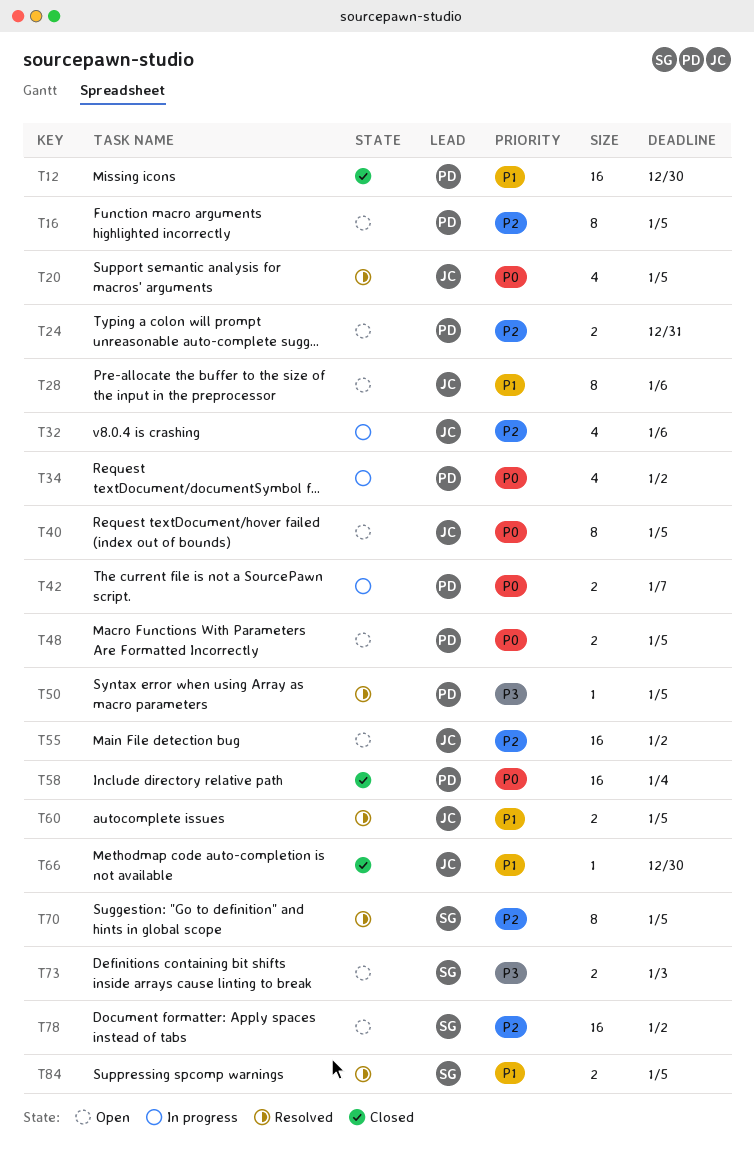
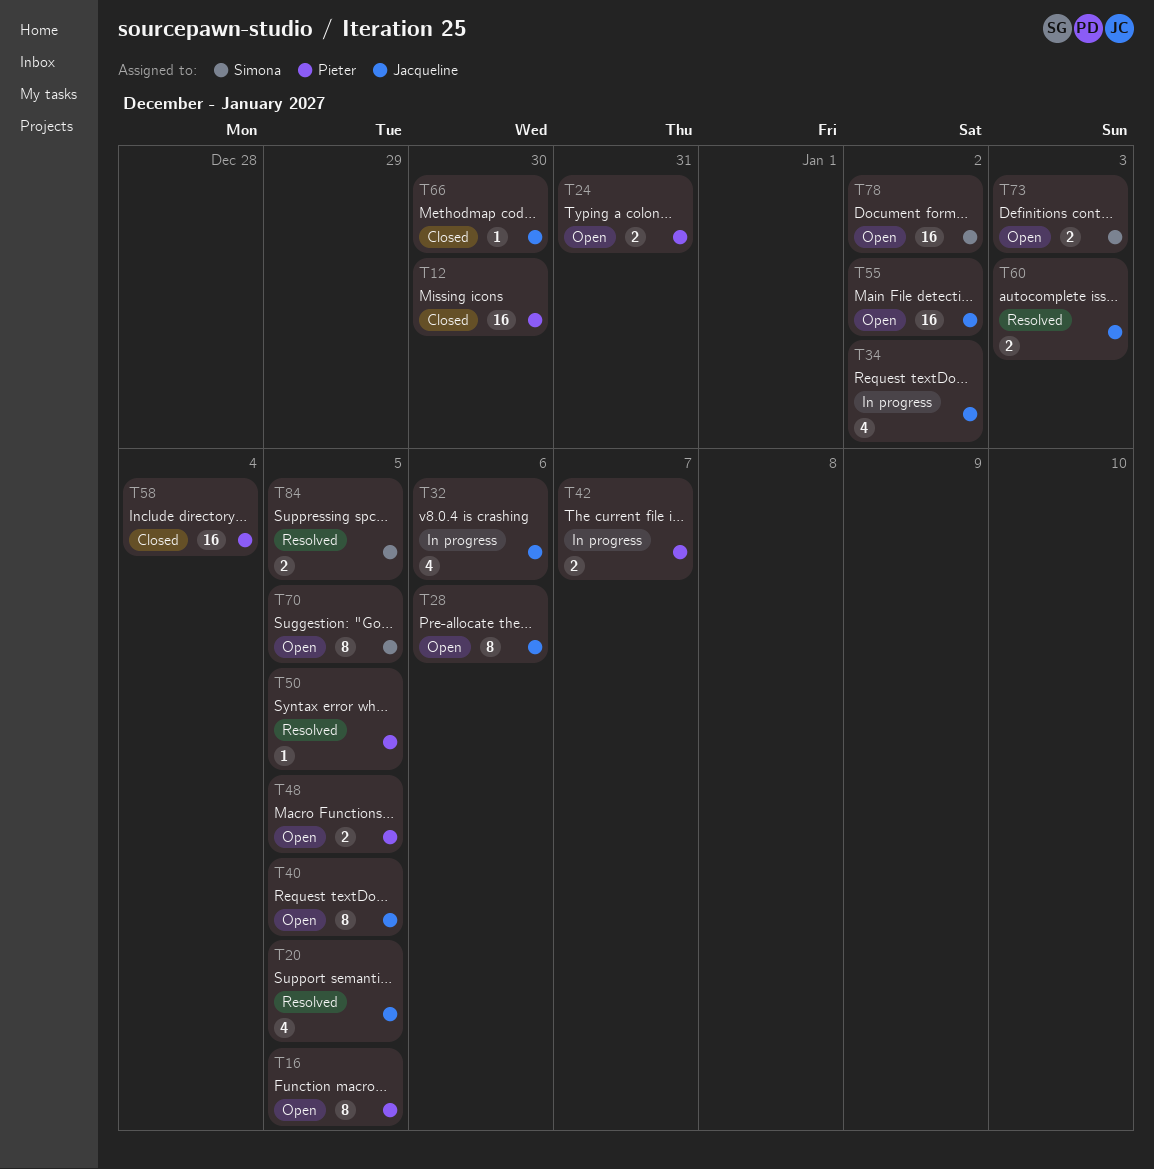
T34, owner: Pieter -> Jacqueline
T60, due: Jan 5 -> Jan 3
T70, status: Resolved -> Open

